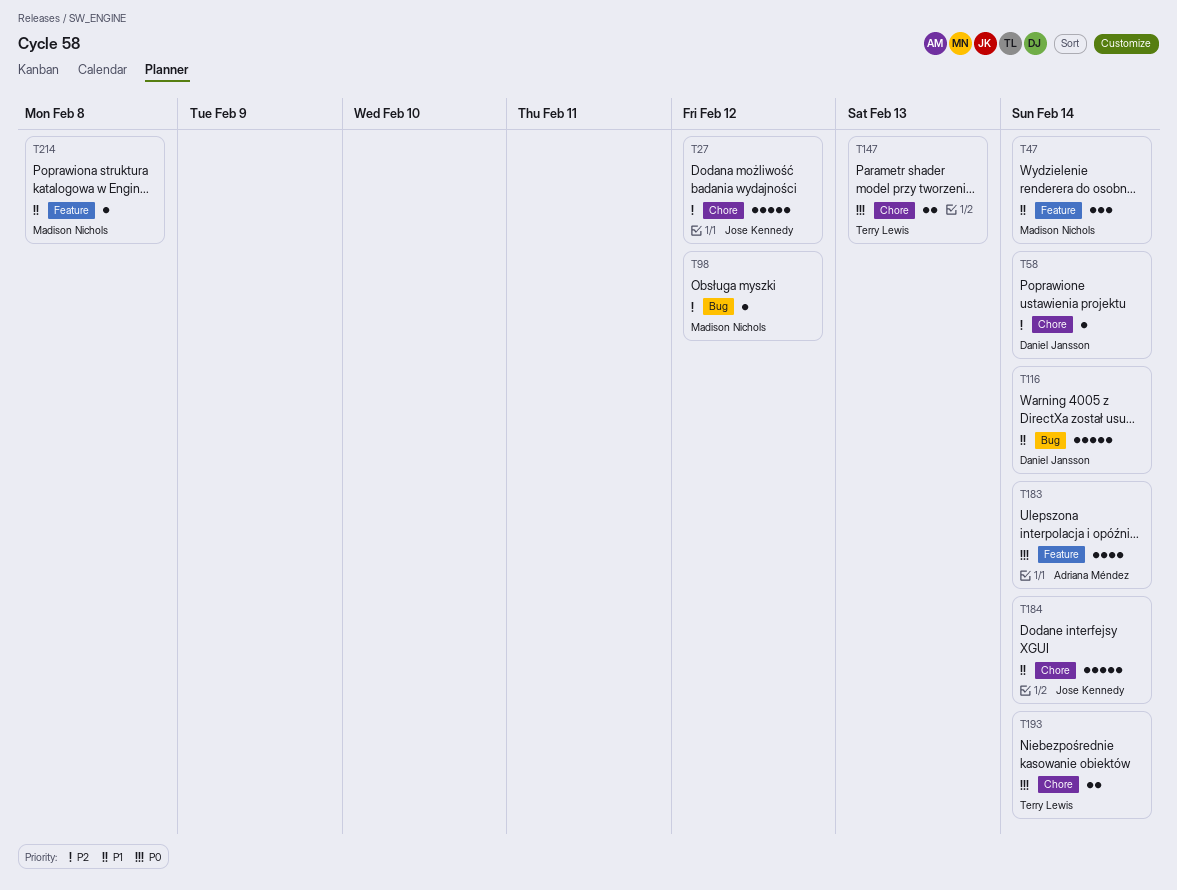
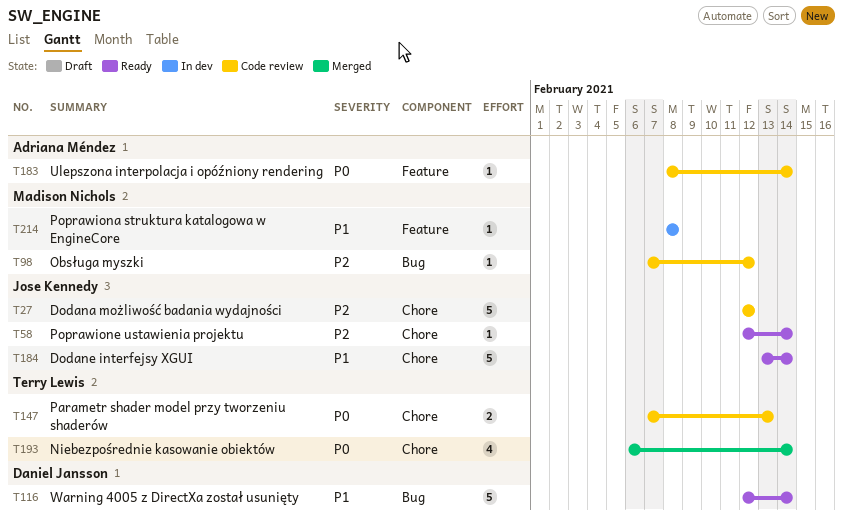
T47: present -> none
T58, owner: Daniel Jansson -> Jose Kennedy
T183, estimate: 4 -> 1
T193, estimate: 2 -> 4

